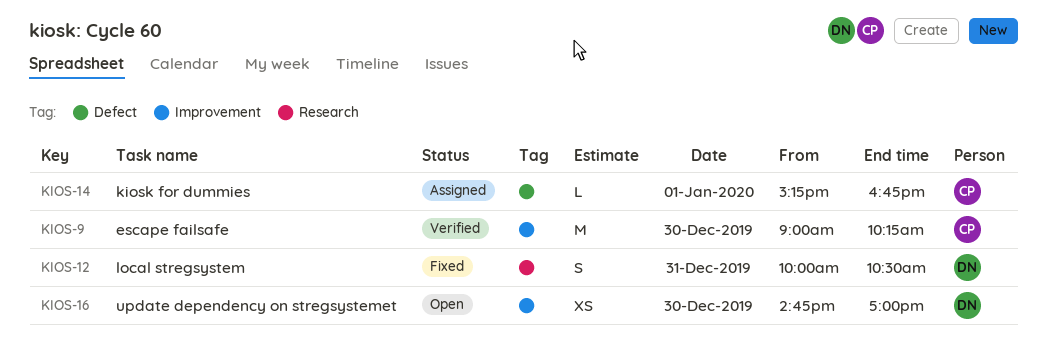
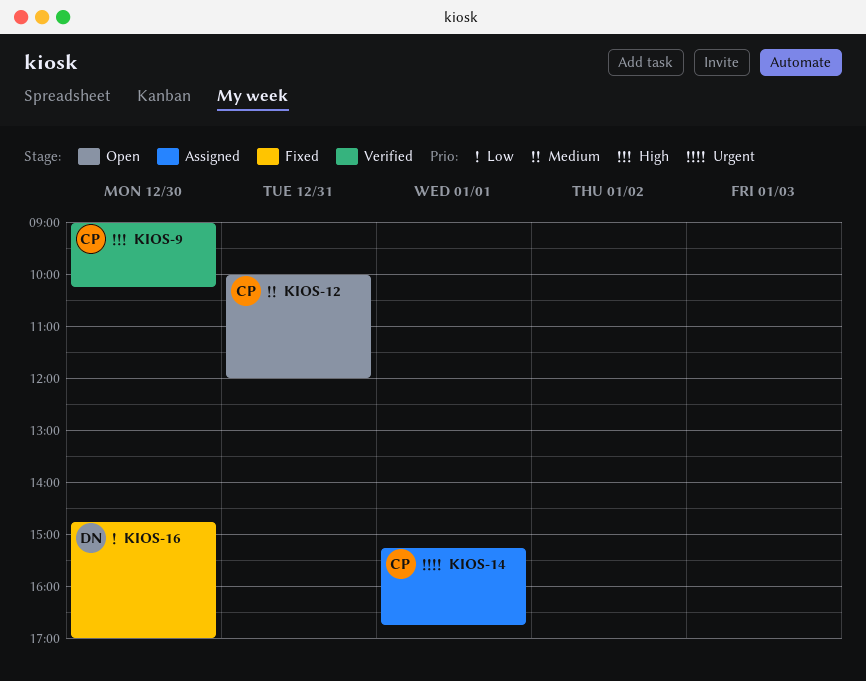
KIOS-12, status: Fixed -> Open
KIOS-12, owner: DN -> CP
KIOS-12, ends: 10:30 -> 12:00
KIOS-16, status: Open -> Fixed

